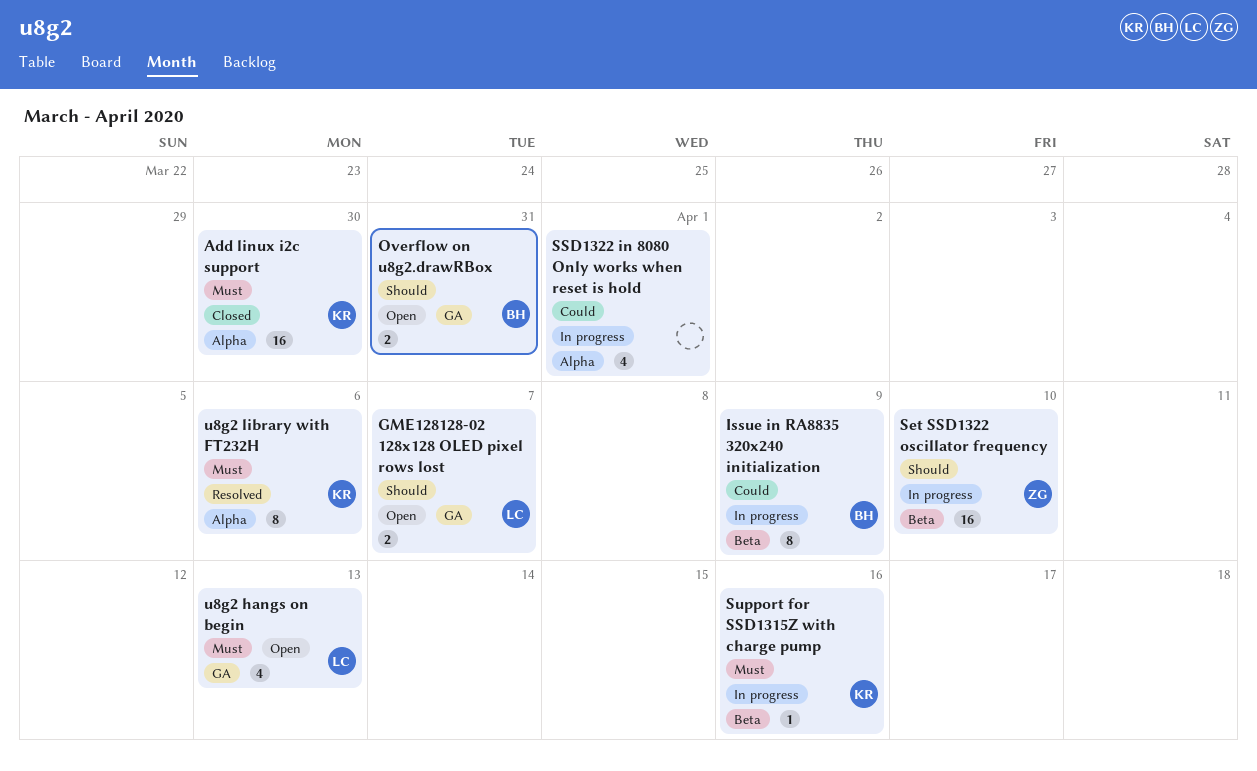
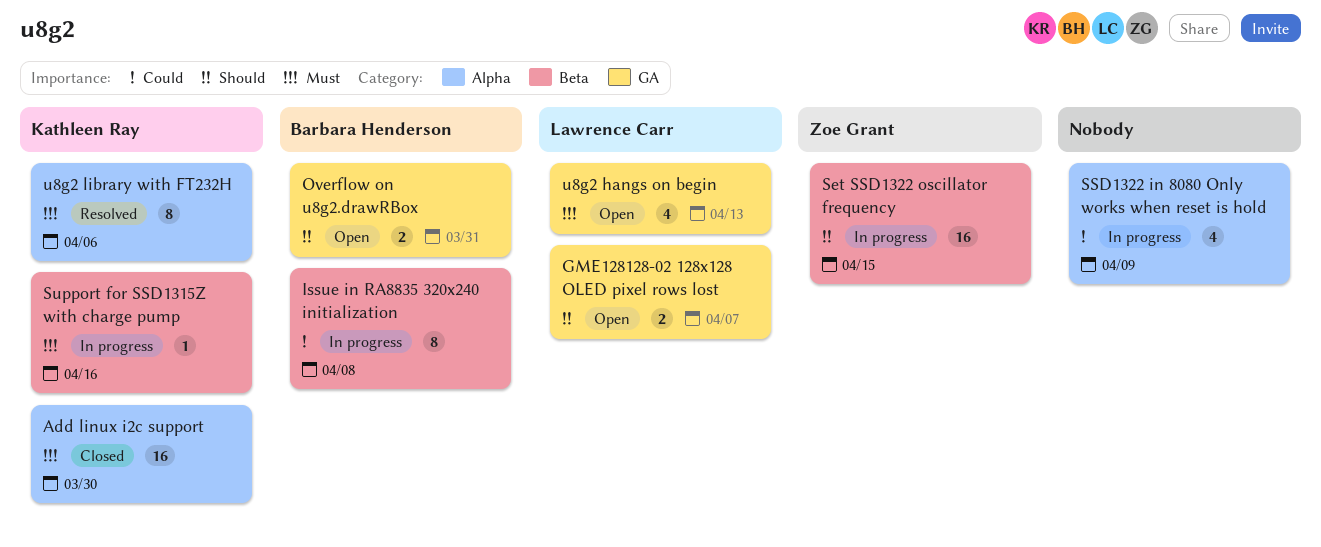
Issue in RA8835 320x240 initialization, due: Apr 9 -> Apr 8
Set SSD1322 oscillator frequency, due: Apr 10 -> Apr 15
SSD1322 in 8080 Only works when reset is hold, due: Apr 1 -> Apr 9

